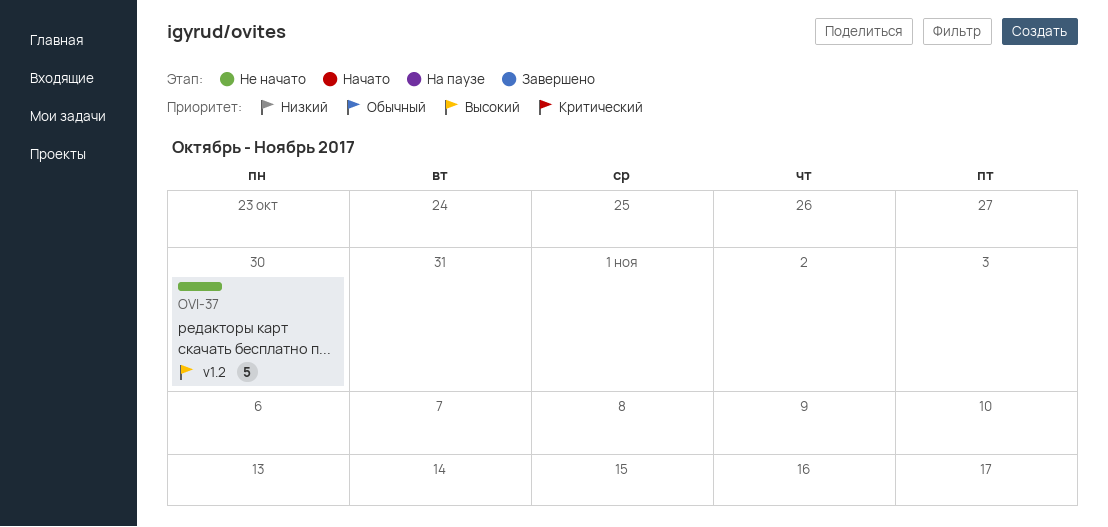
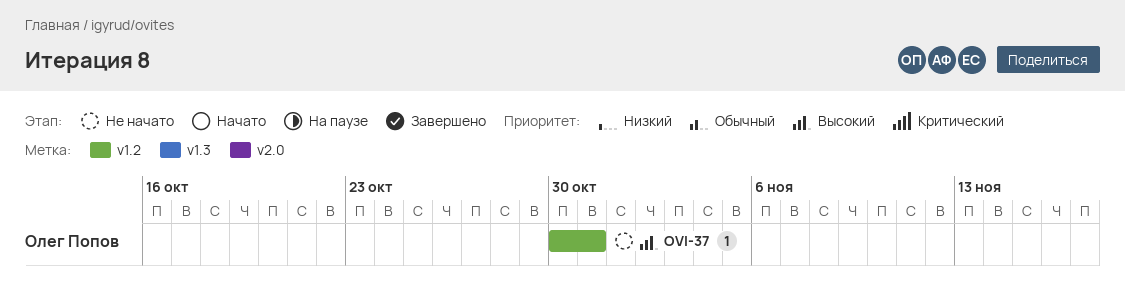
OVI-37, estimate: 5 -> 1
OVI-37, due: Oct 30 -> Oct 31

